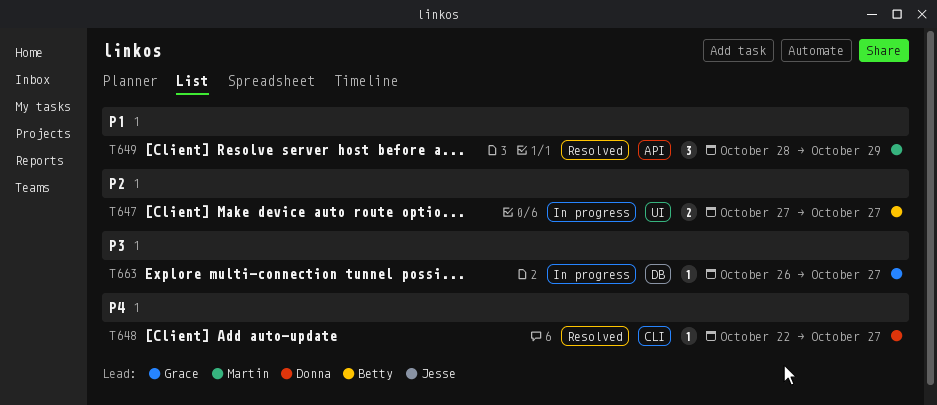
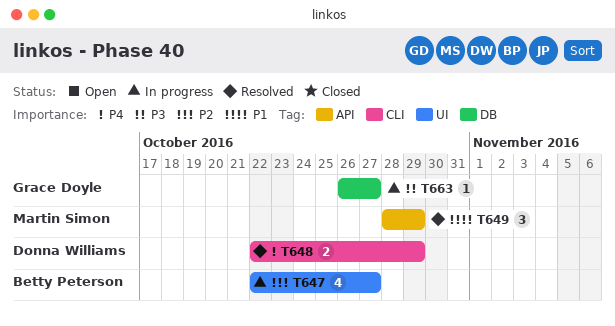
T647, estimate: 2 -> 4
T647, start: Oct 27 -> Oct 22
T648, estimate: 1 -> 2
T648, due: Oct 27 -> Oct 29

